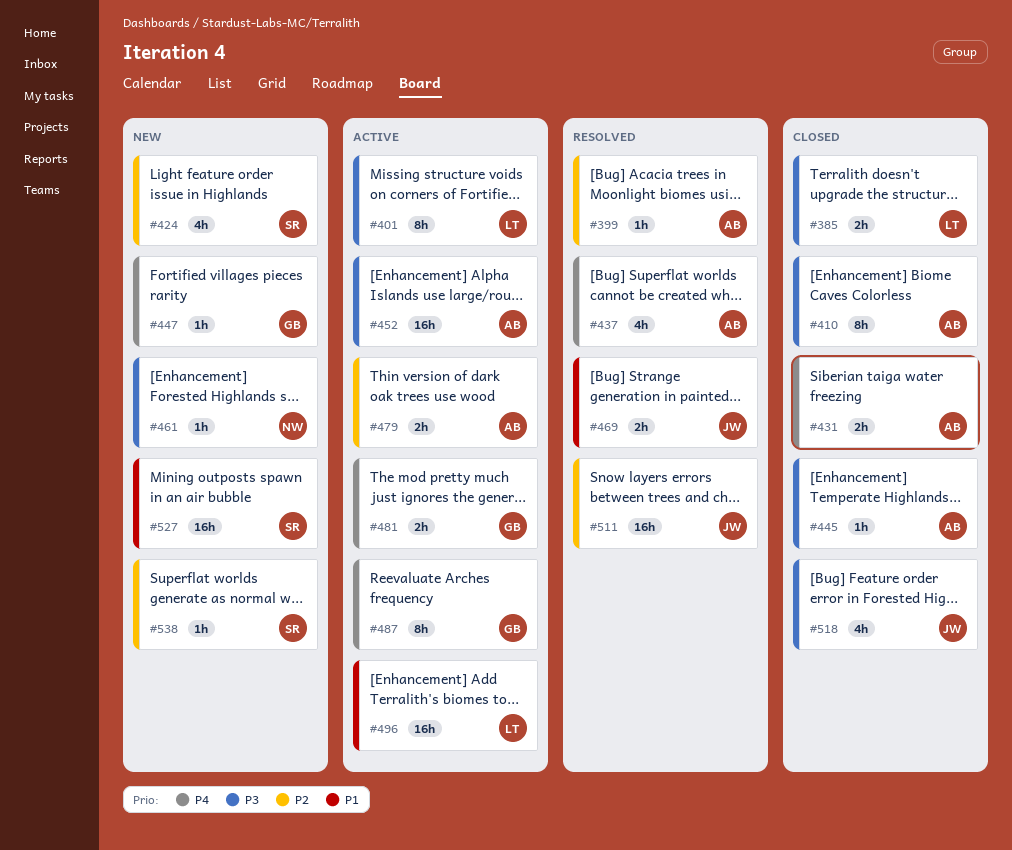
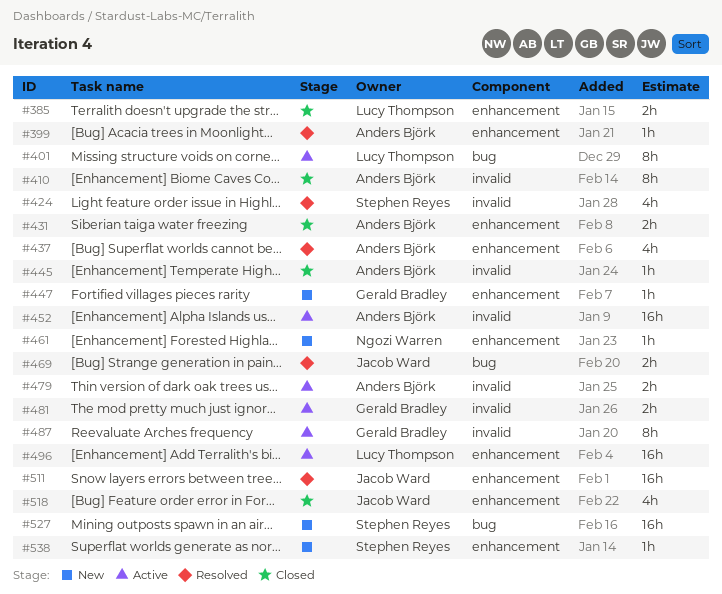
#424, status: New -> Resolved

